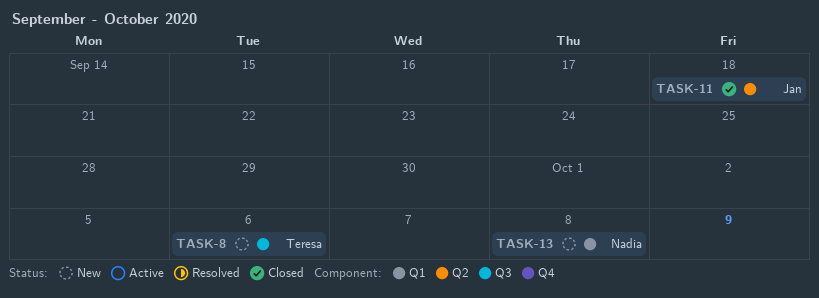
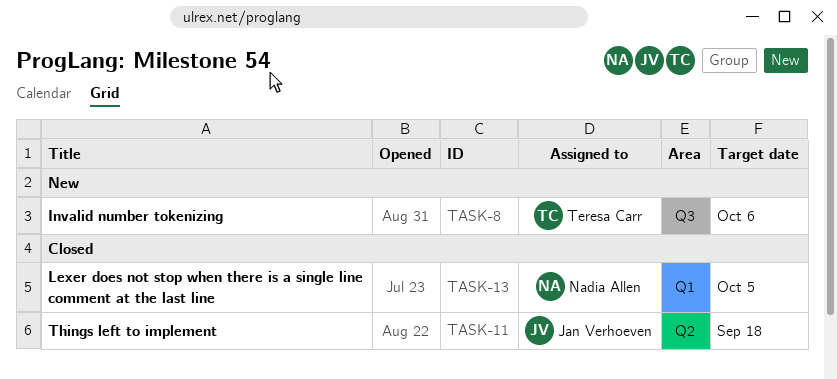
TASK-13, status: New -> Closed
TASK-13, due: Oct 8 -> Oct 5

